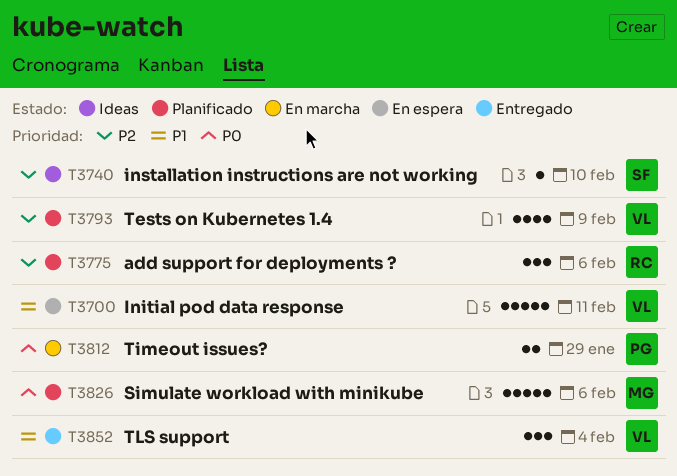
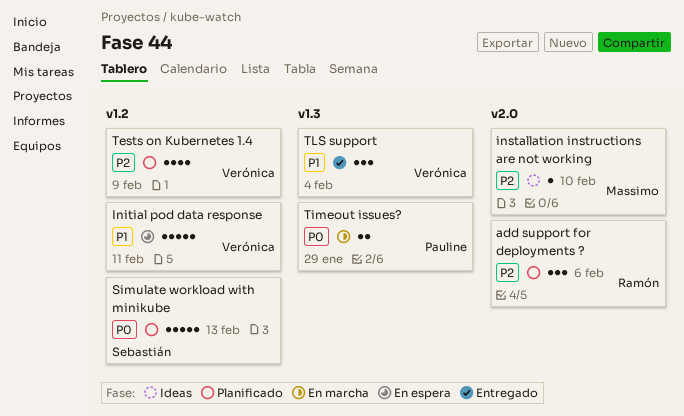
installation instructions are not working, owner: Sebastián -> Massimo
Simulate workload with minikube, owner: Massimo -> Sebastián
Simulate workload with minikube, due: Feb 6 -> Feb 13

